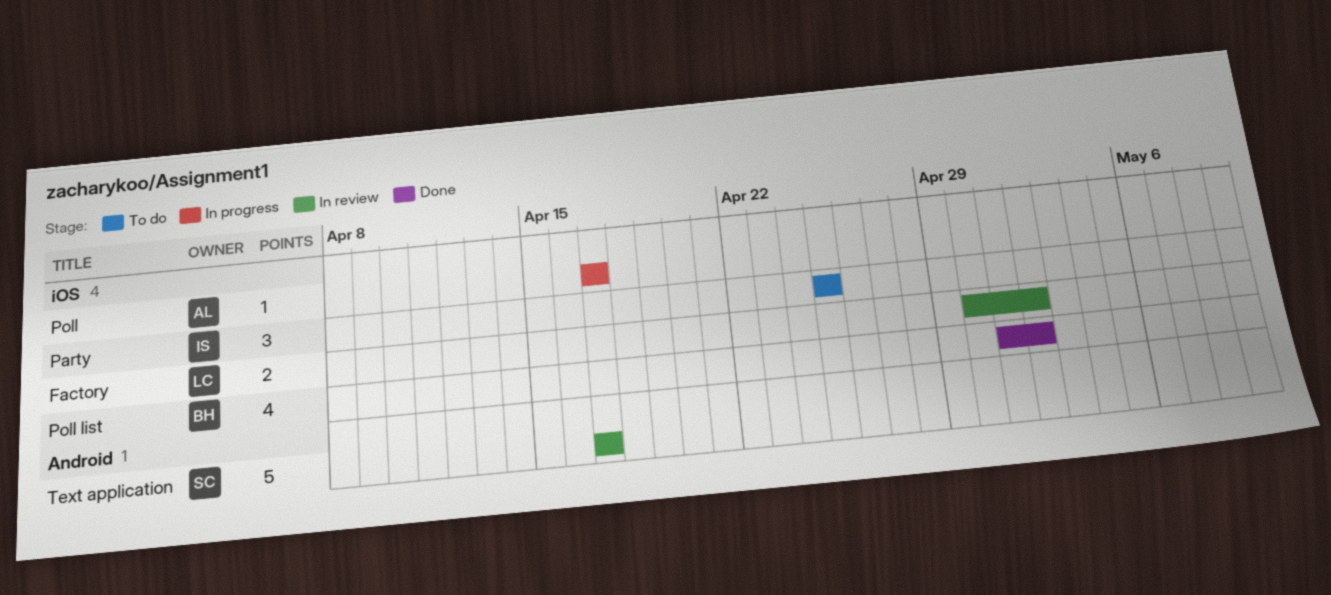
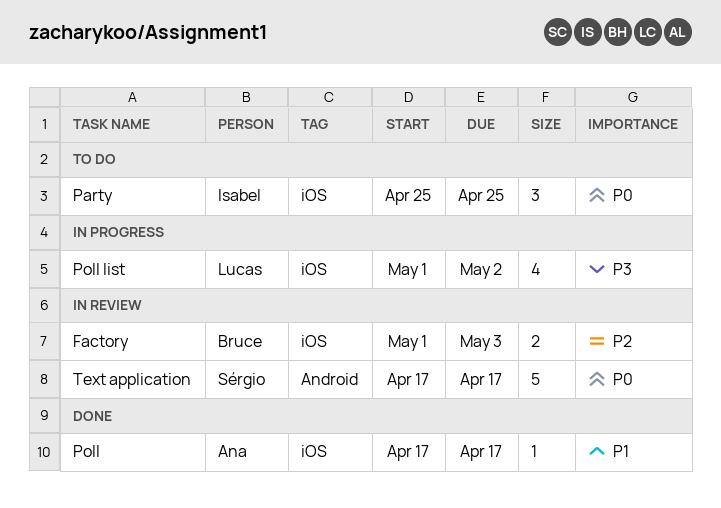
Factory, owner: Lucas -> Bruce
Factory, start: Apr 30 -> May 1
Factory, due: May 2 -> May 3
Poll, status: In progress -> Done
Poll list, status: Done -> In progress
Poll list, owner: Bruce -> Lucas

